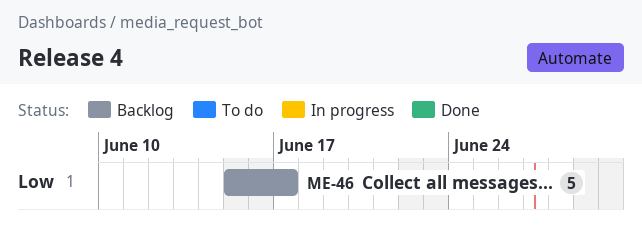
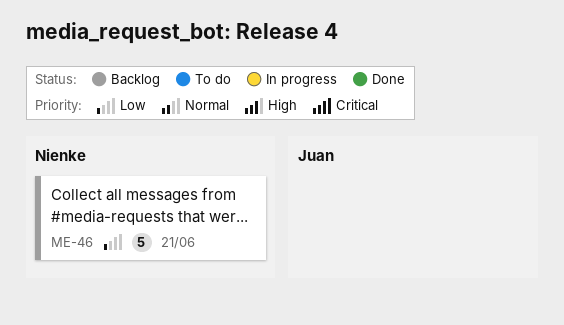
ME-46, due: Jun 17 -> Jun 21

